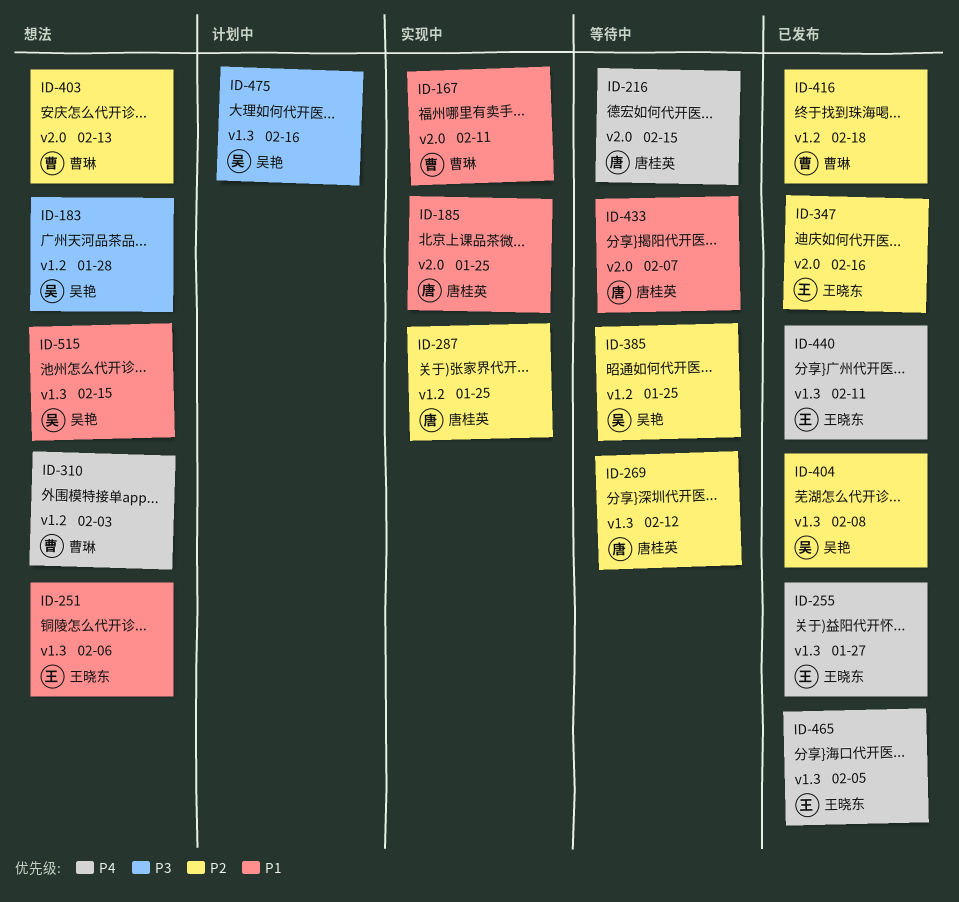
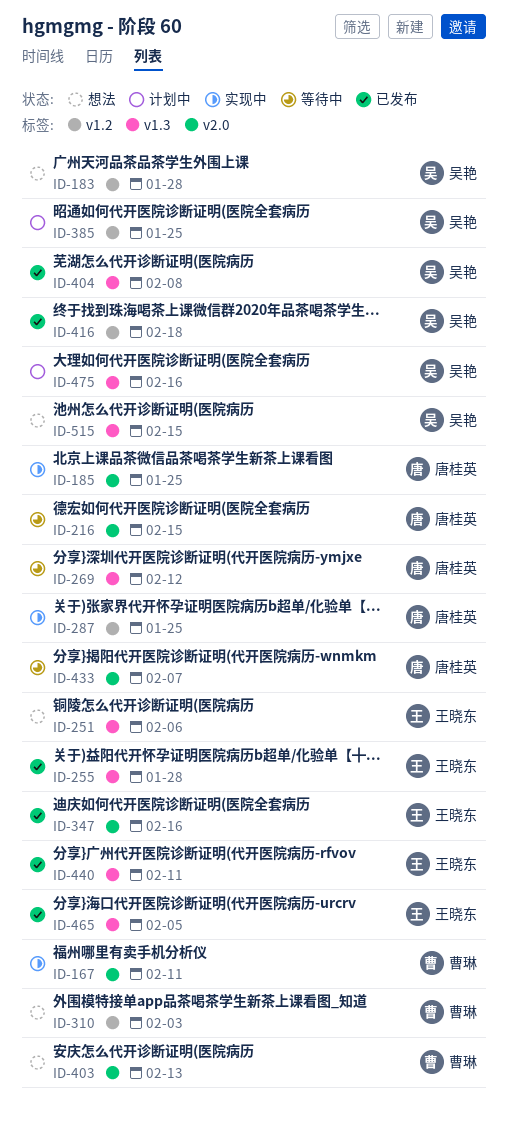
ID-255, due: Jan 27 -> Jan 28
ID-385, status: 等待中 -> 计划中
ID-416, owner: 曹琳 -> 吴艳

